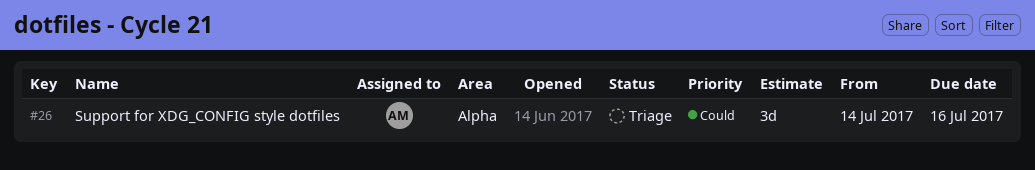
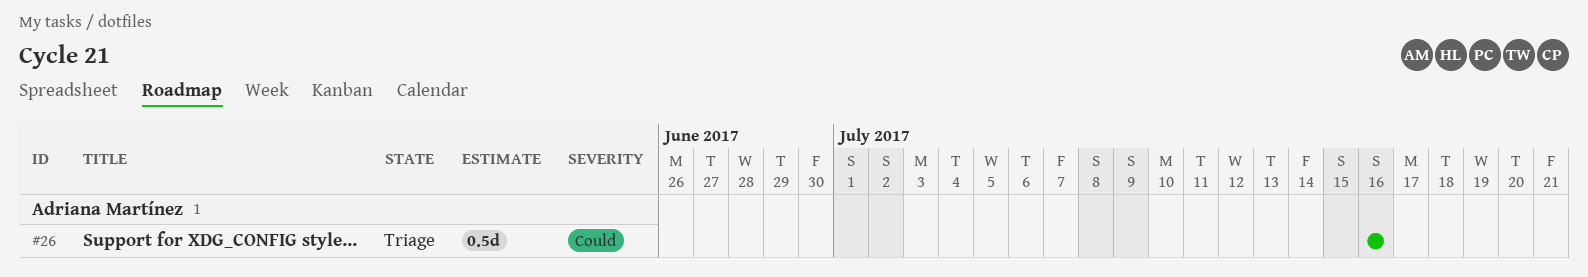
#26, estimate: 3d -> 0.5d
#26, start: Jul 14 -> Jul 16

